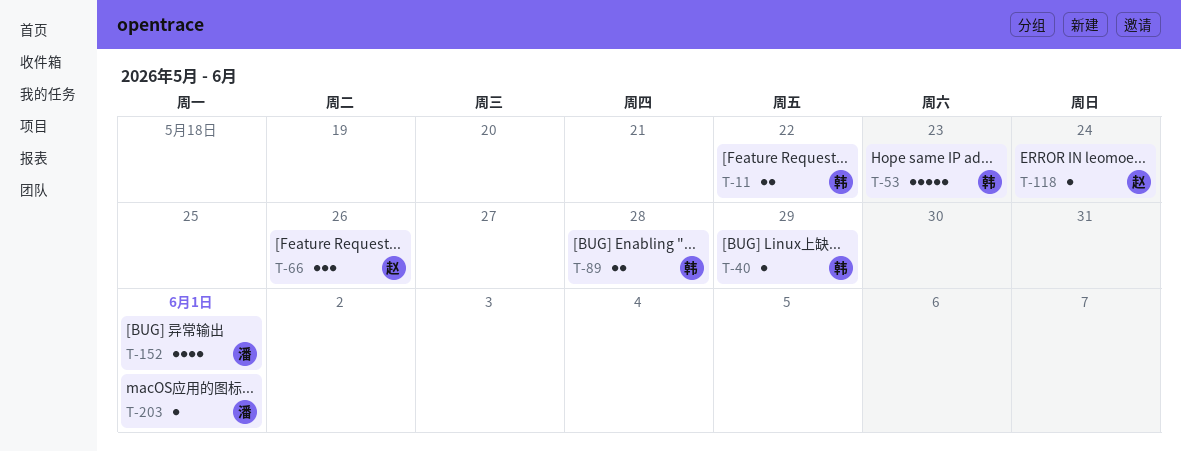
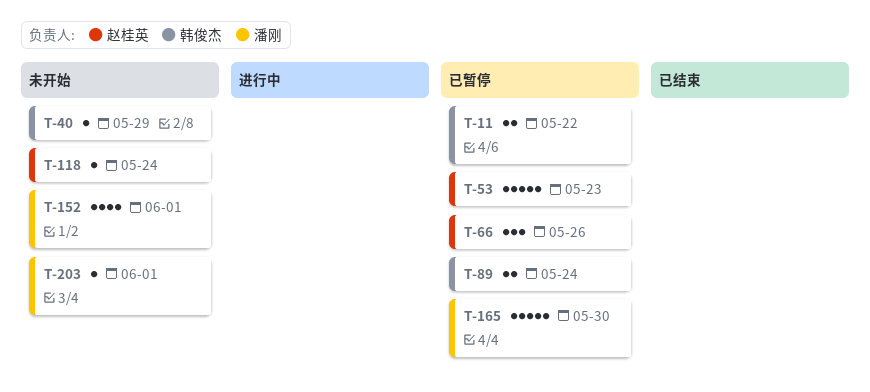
T-53, owner: 韩俊杰 -> 赵桂英
T-89, due: May 28 -> May 24
T-165: none -> present

